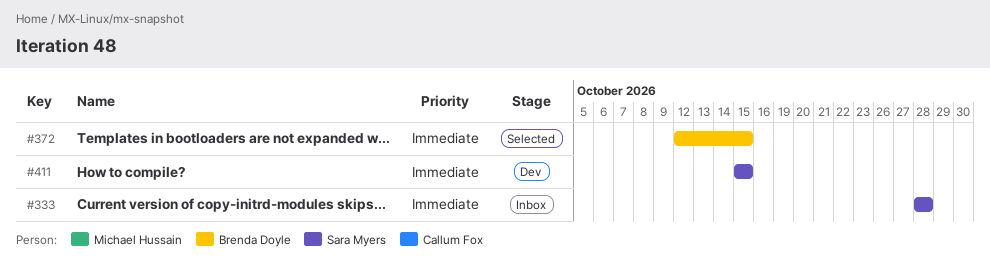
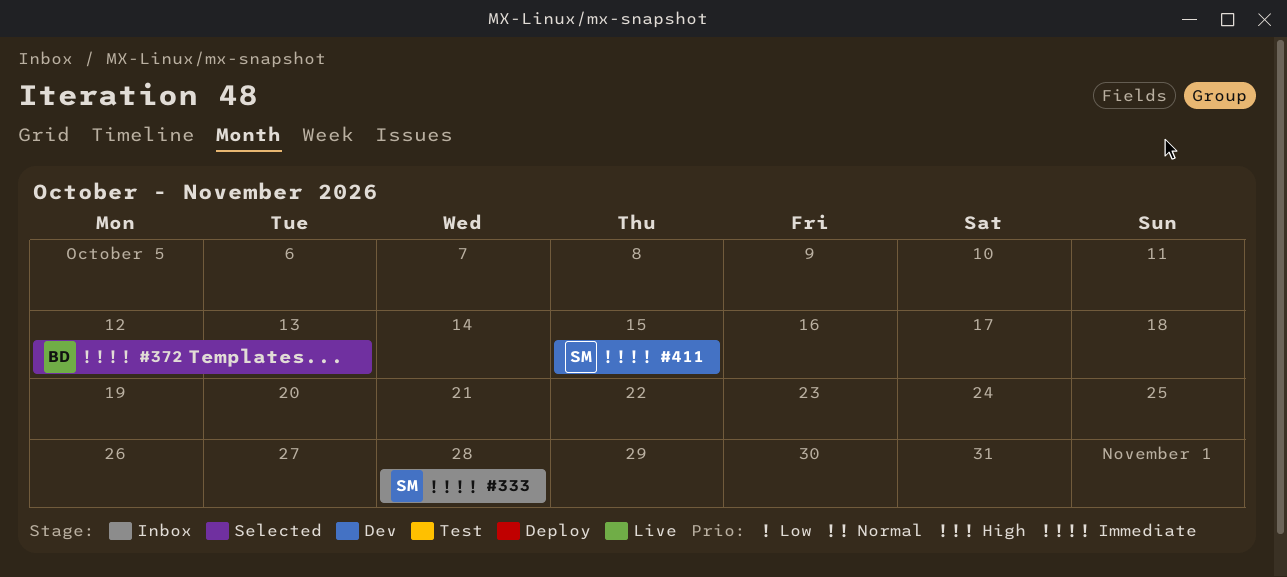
#372, due: Oct 15 -> Oct 13

